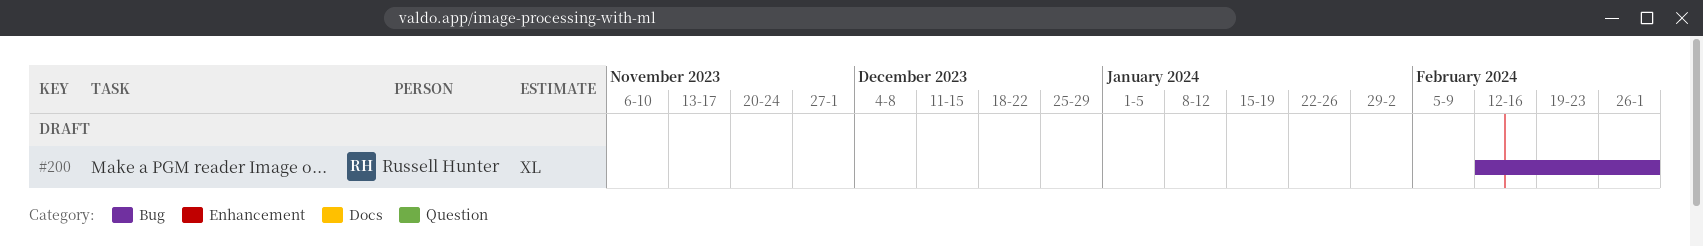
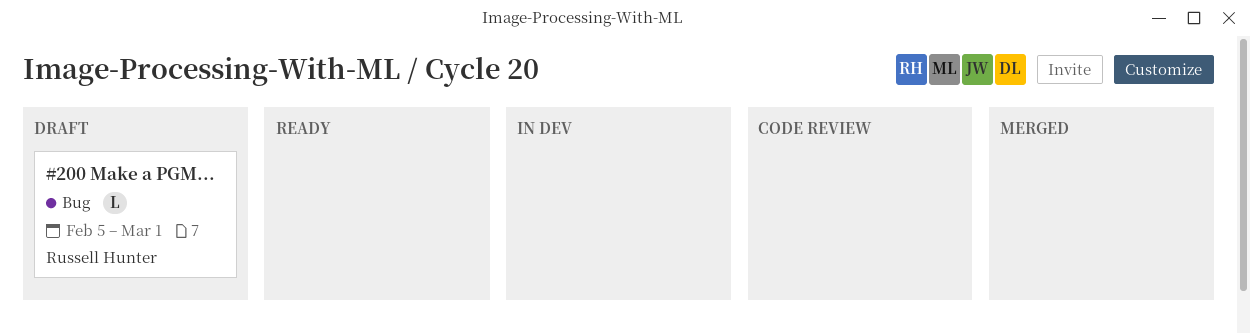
#200, estimate: XL -> L
#200, start: Feb 12 -> Feb 5

